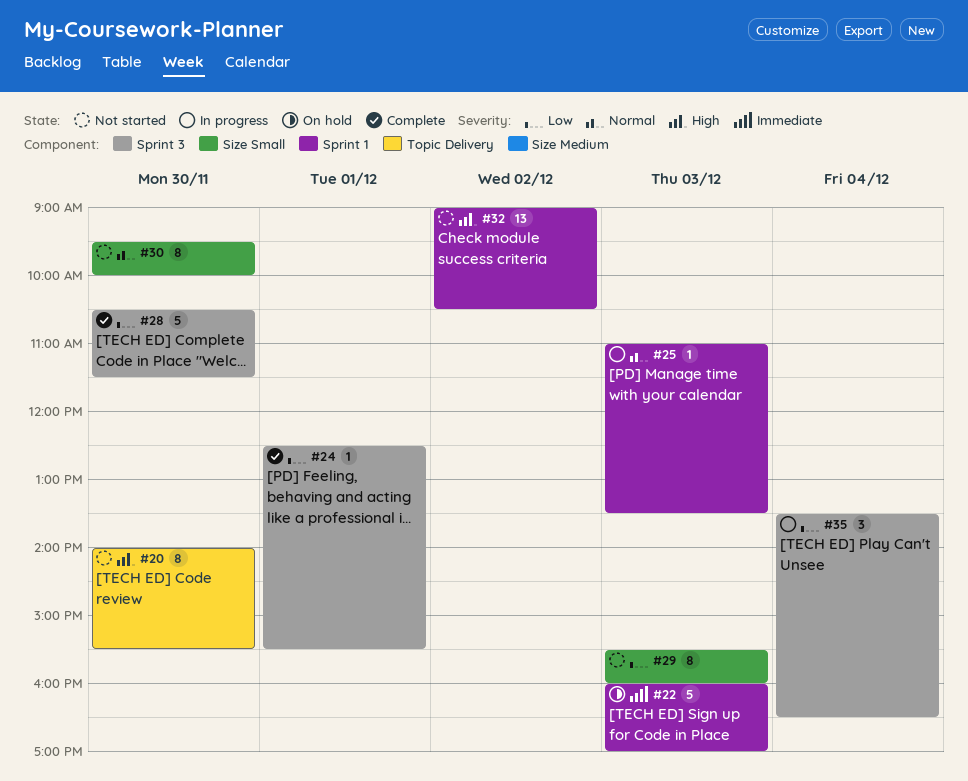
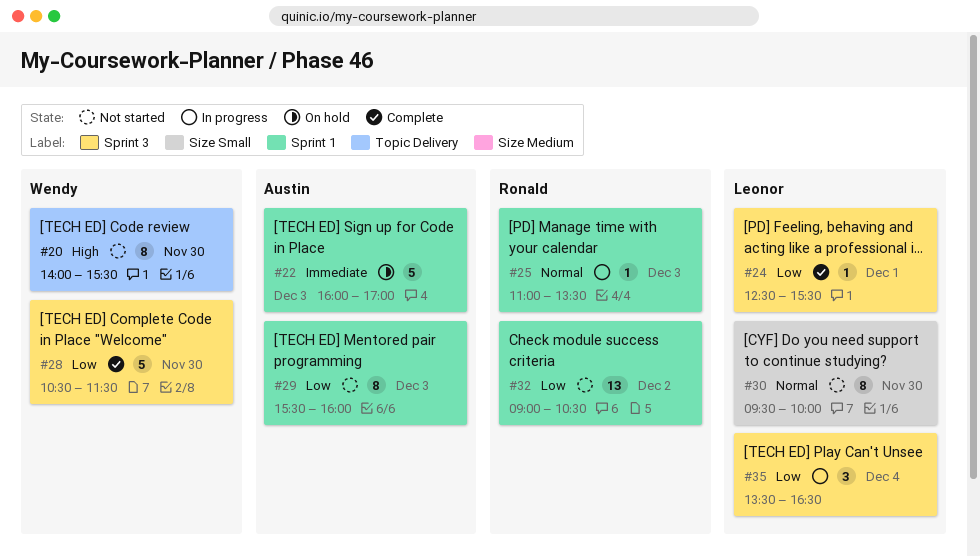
#29, label: Size Small -> Sprint 1
#32, priority: High -> Low

